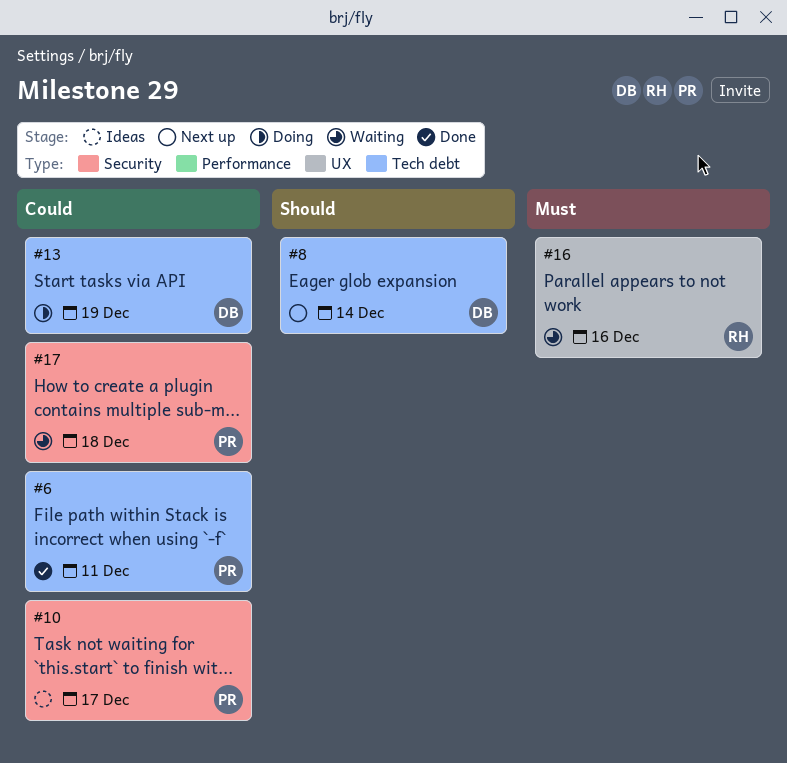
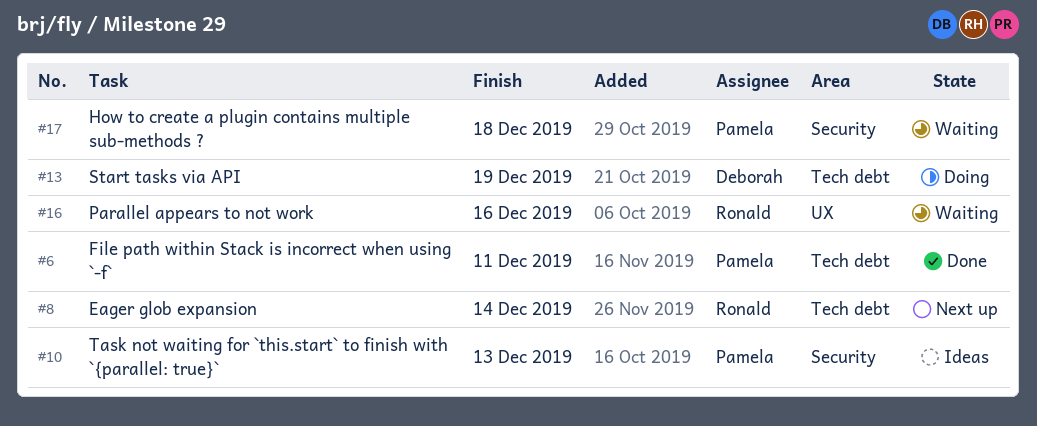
#8, owner: Deborah -> Ronald
#10, due: Dec 17 -> Dec 13

